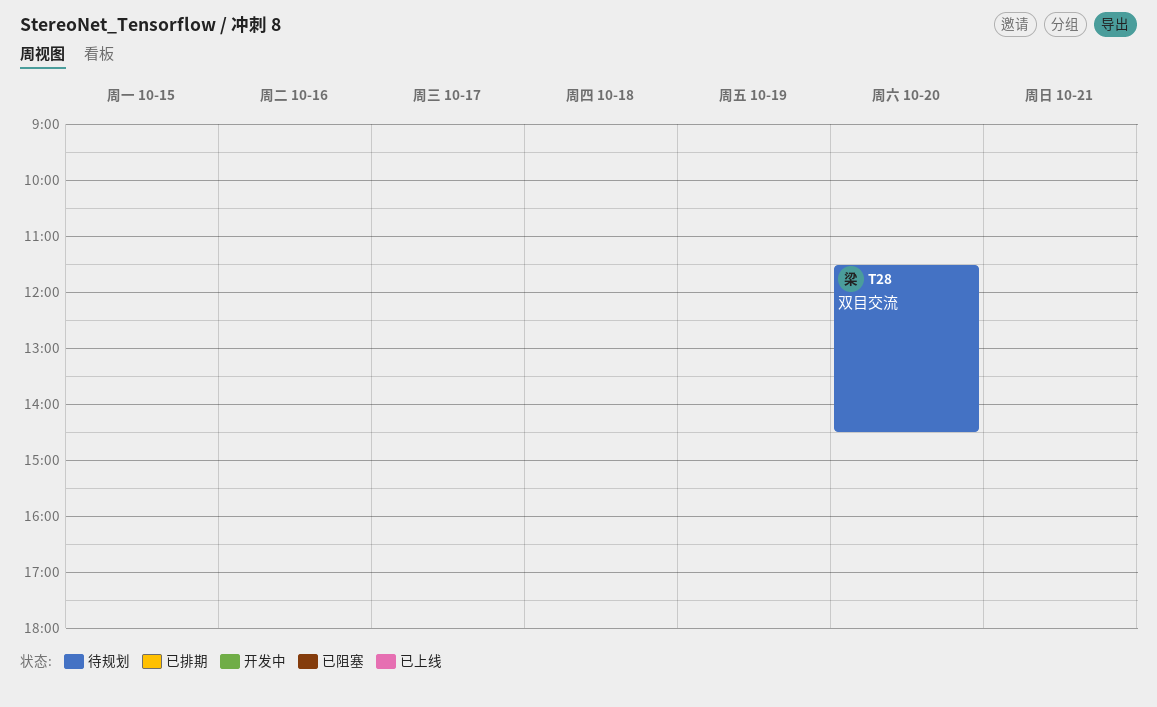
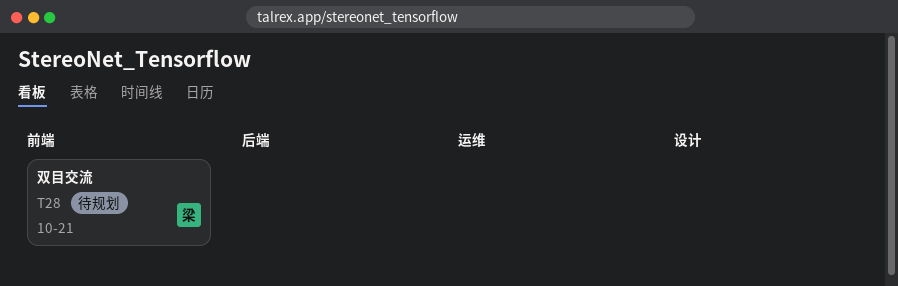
T28, day: Oct 20 -> Oct 21

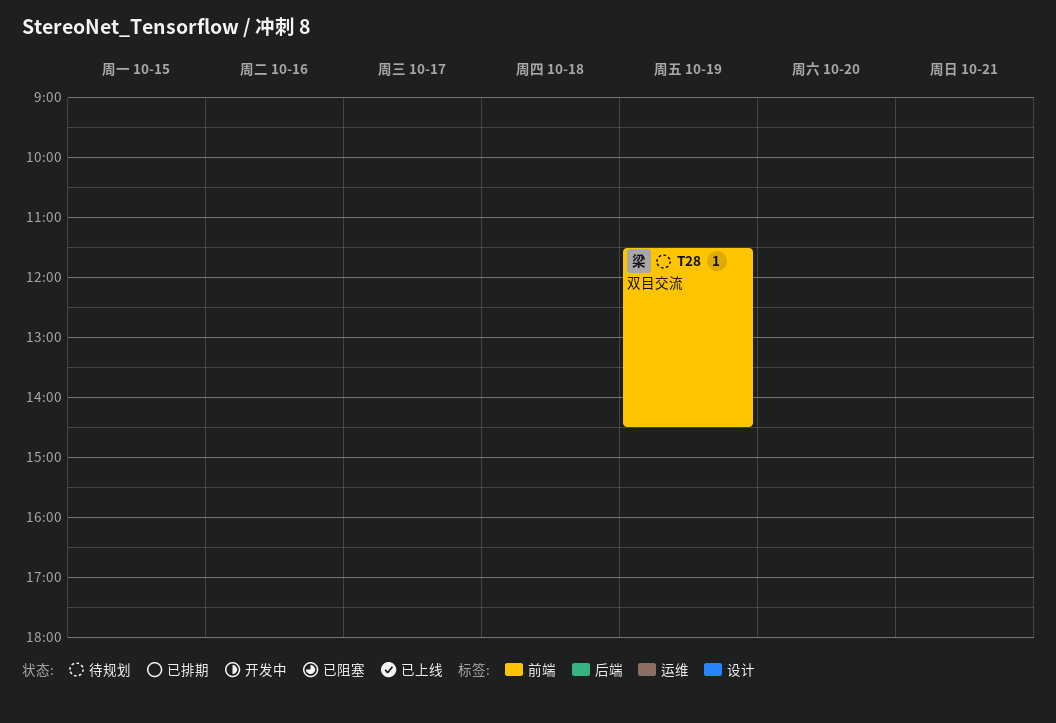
T28, day: Oct 21 -> Oct 19

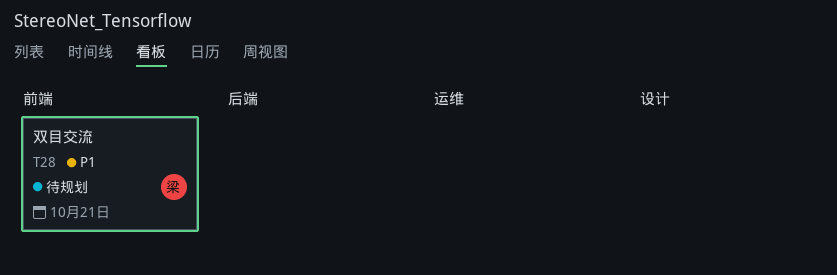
T28, day: Oct 19 -> Oct 21

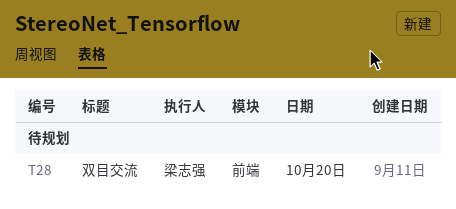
T28, day: Oct 21 -> Oct 20

